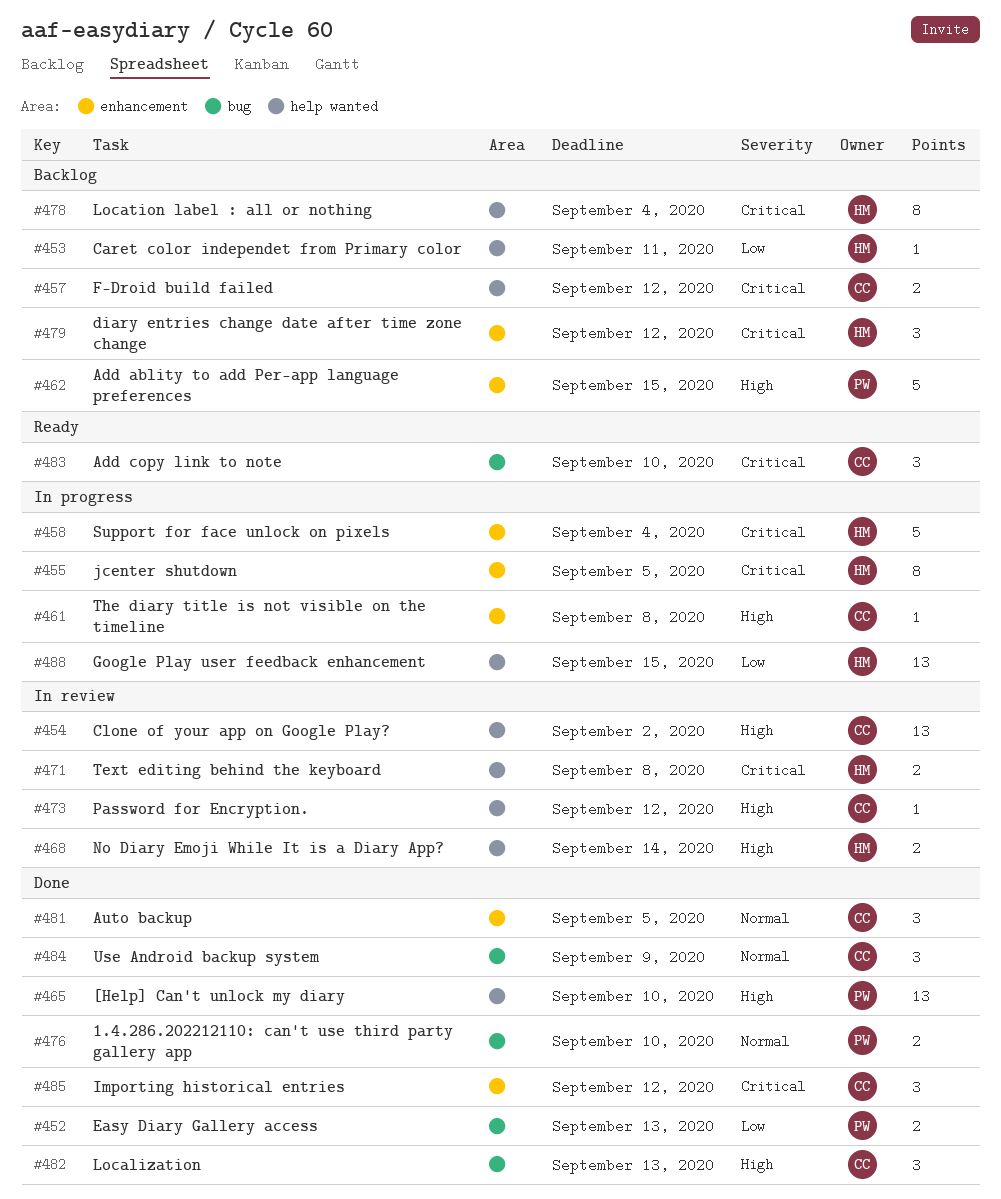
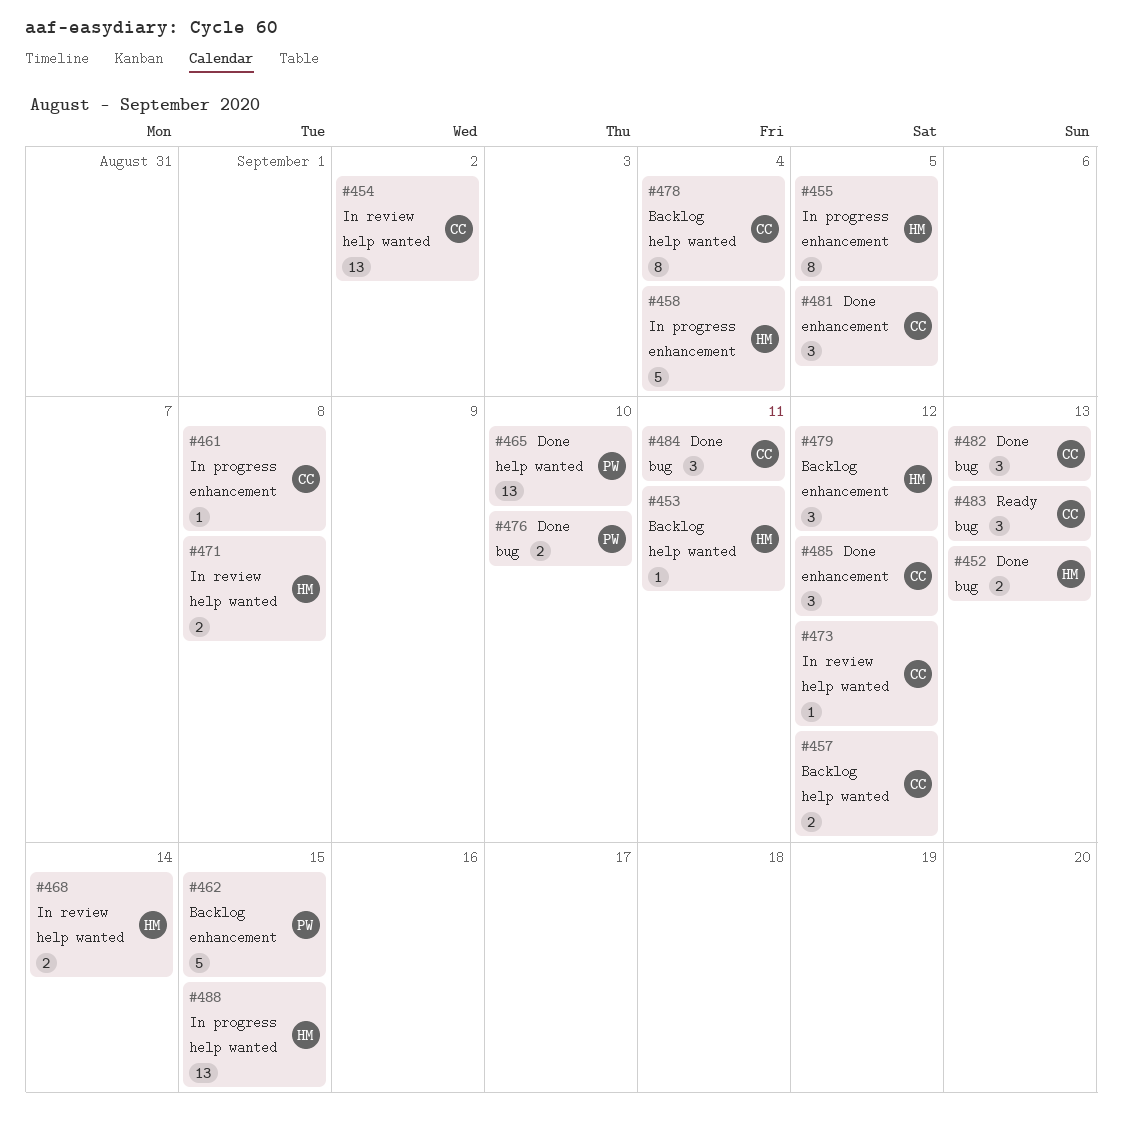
#452, owner: PW -> HM
#478, owner: HM -> CC
#483, due: Sep 10 -> Sep 13
#484, due: Sep 9 -> Sep 11

